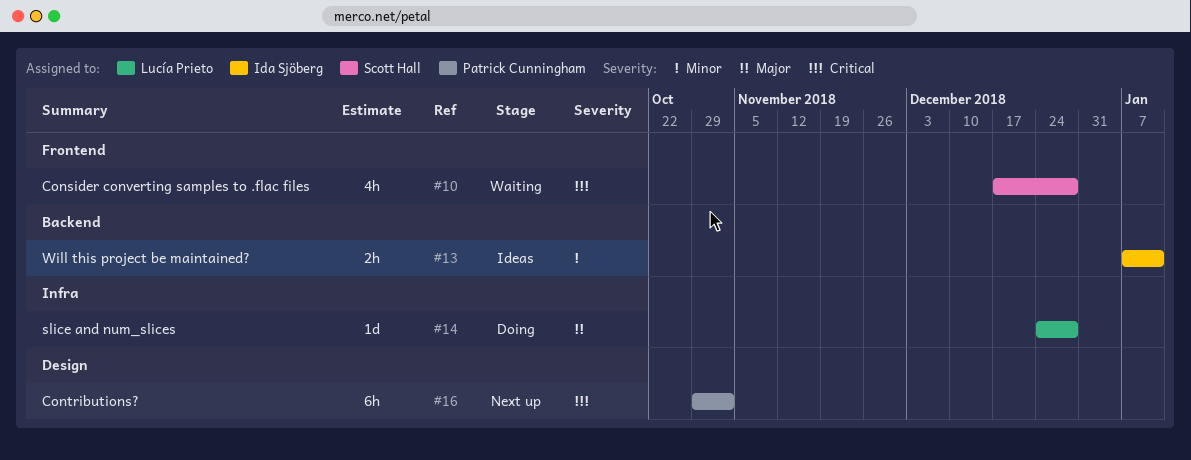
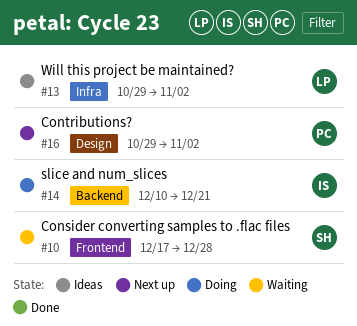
#13, owner: Ida Sjöberg -> Lucía Prieto
#13, label: Backend -> Infra
#13, start: Jan 7 -> Oct 29
#13, due: Jan 11 -> Nov 2
#14, owner: Lucía Prieto -> Ida Sjöberg
#14, label: Infra -> Backend
#14, start: Dec 24 -> Dec 10
#14, due: Dec 28 -> Dec 21

